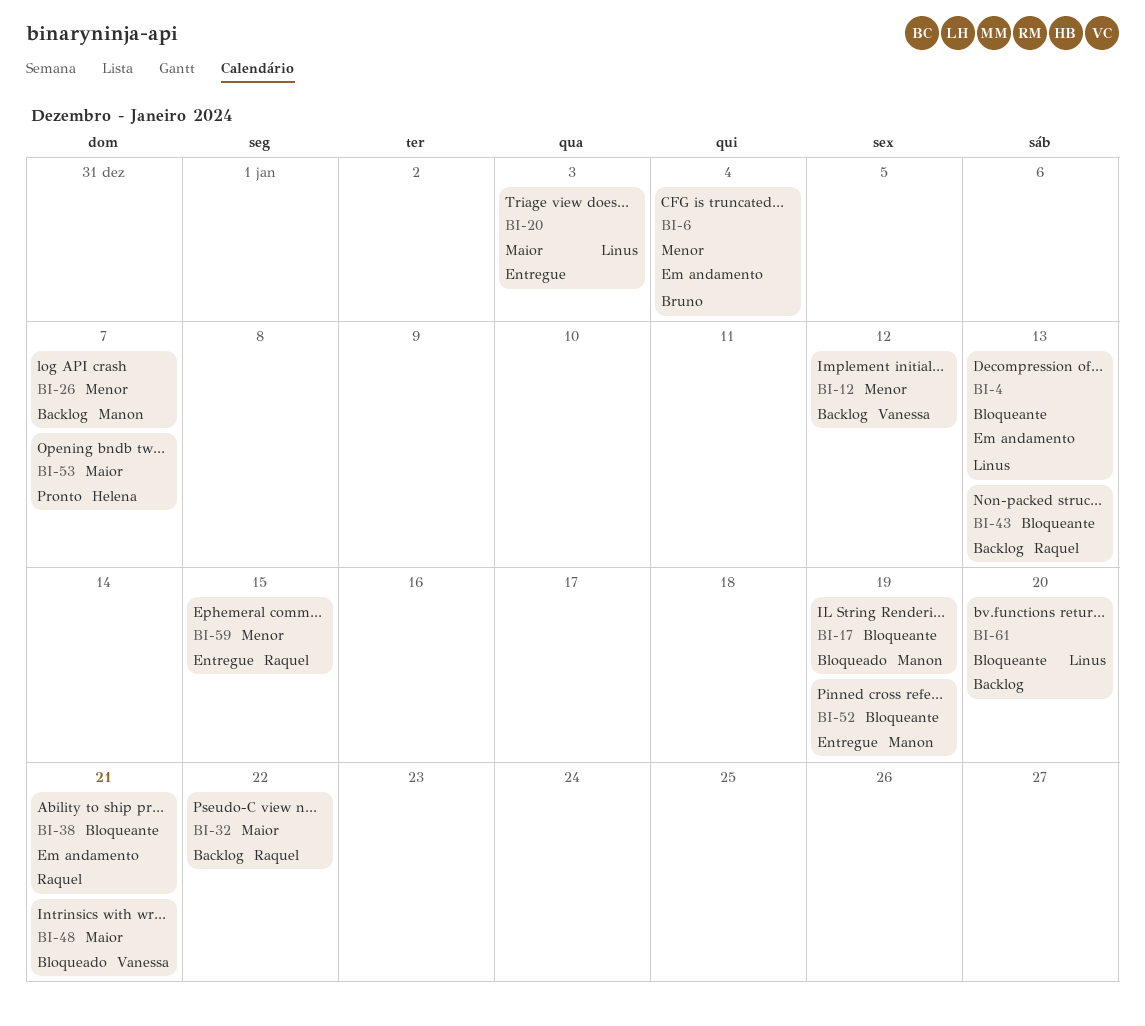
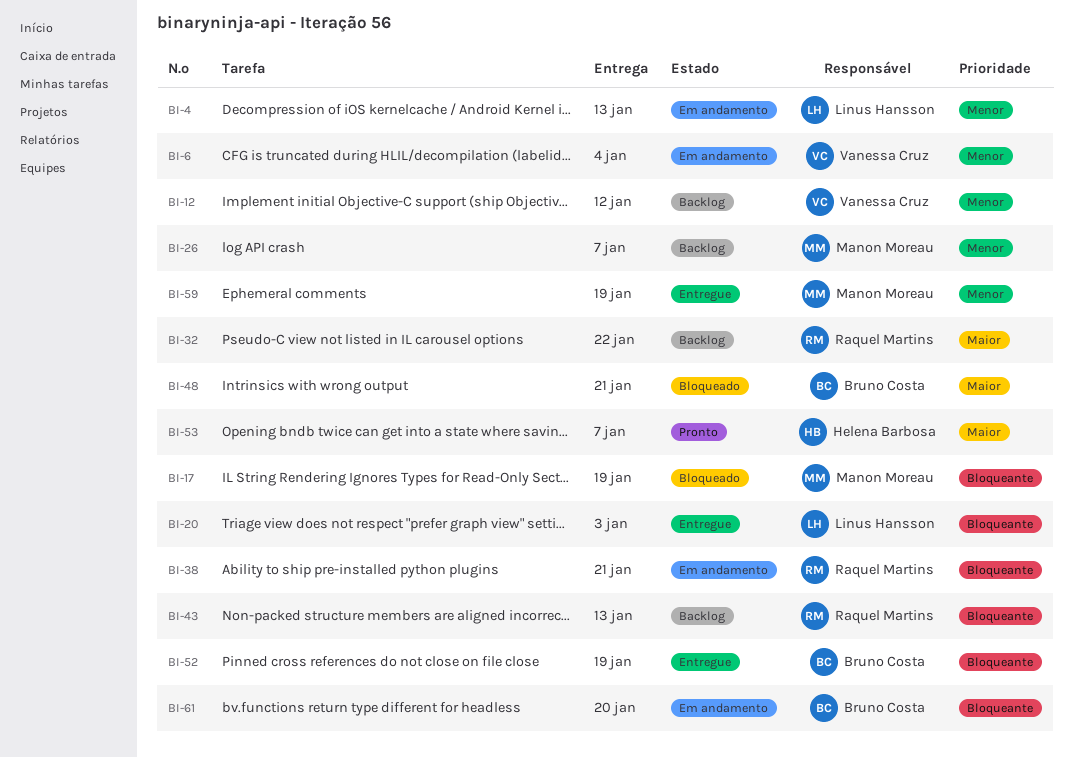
BI-4, priority: Bloqueante -> Menor
BI-6, owner: Bruno Costa -> Vanessa Cruz
BI-20, priority: Maior -> Bloqueante
BI-48, owner: Vanessa Cruz -> Bruno Costa
BI-52, owner: Manon Moreau -> Bruno Costa
BI-59, owner: Raquel Martins -> Manon Moreau
BI-59, due: Jan 15 -> Jan 19
BI-61, status: Backlog -> Em andamento
BI-61, owner: Linus Hansson -> Bruno Costa

